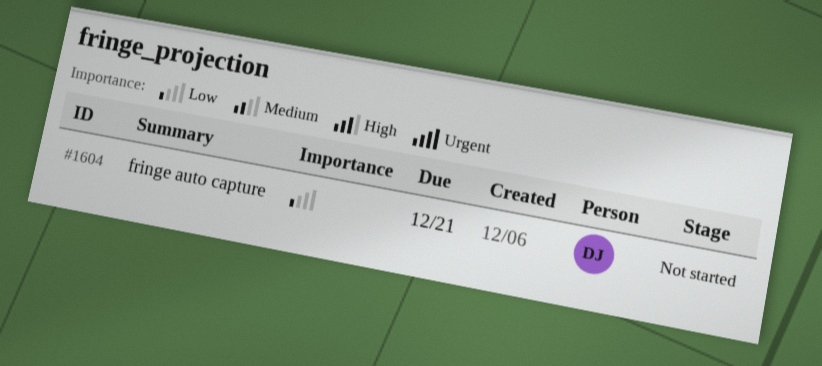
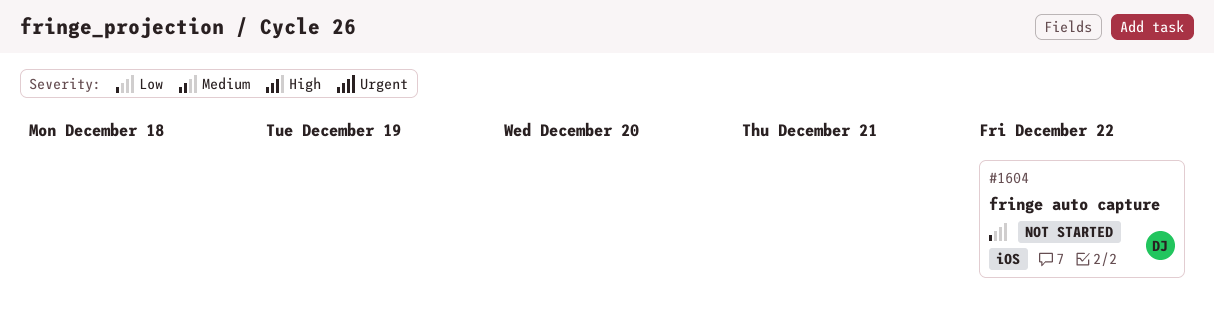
#1604, due: Dec 21 -> Dec 22

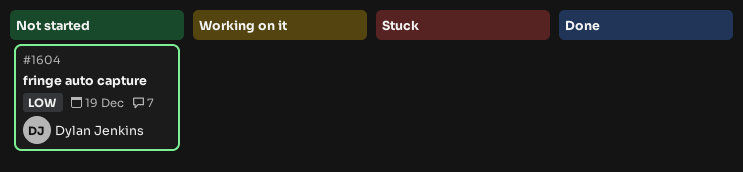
#1604, due: Dec 22 -> Dec 19

